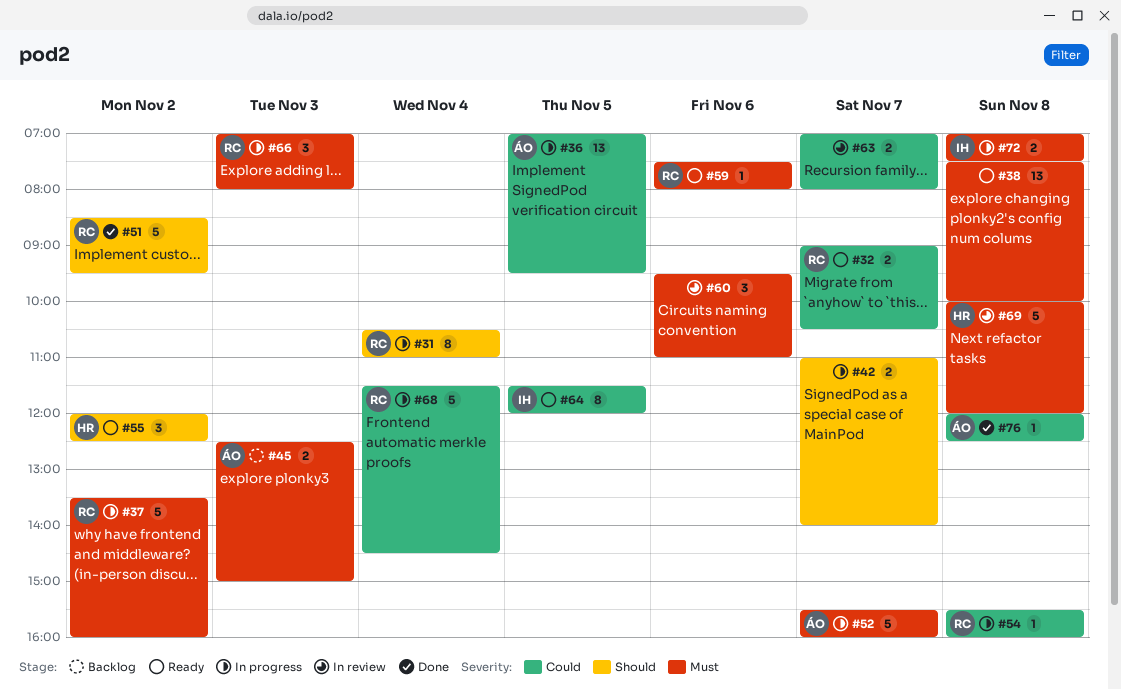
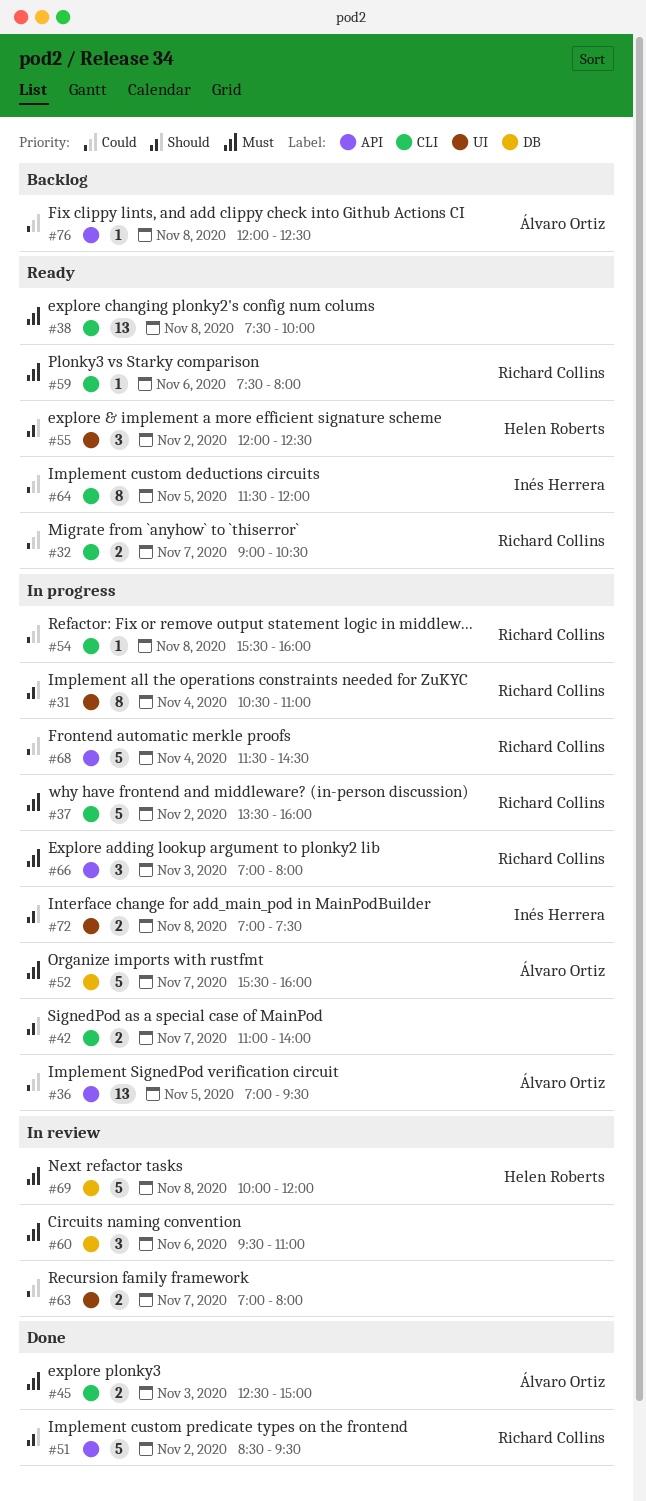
#45, status: Backlog -> Done
#72, priority: Must -> Should
#76, status: Done -> Backlog

